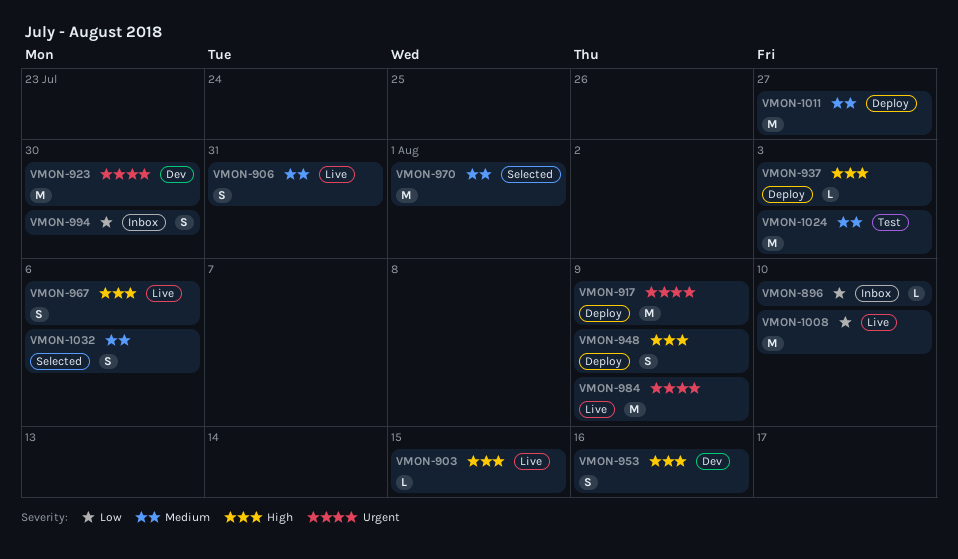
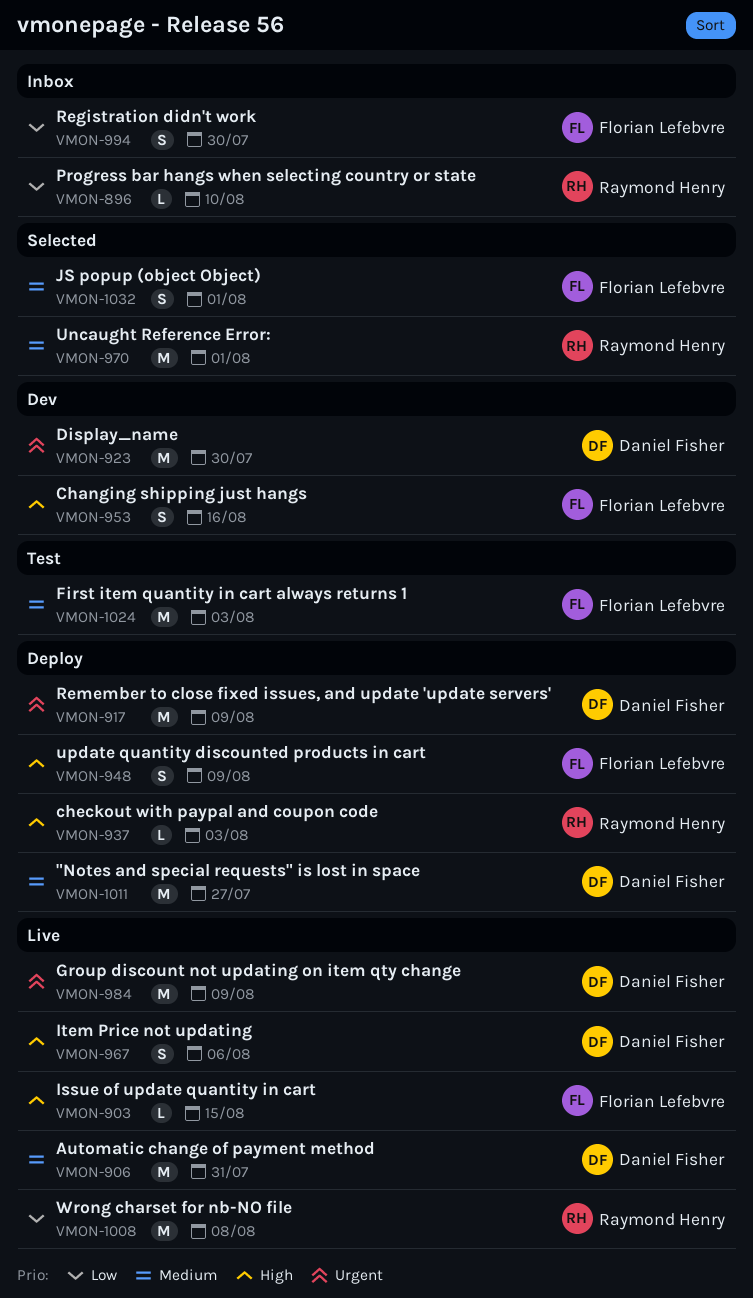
VMON-906, estimate: S -> M
VMON-1008, due: Aug 10 -> Aug 8
VMON-1032, due: Aug 6 -> Aug 1

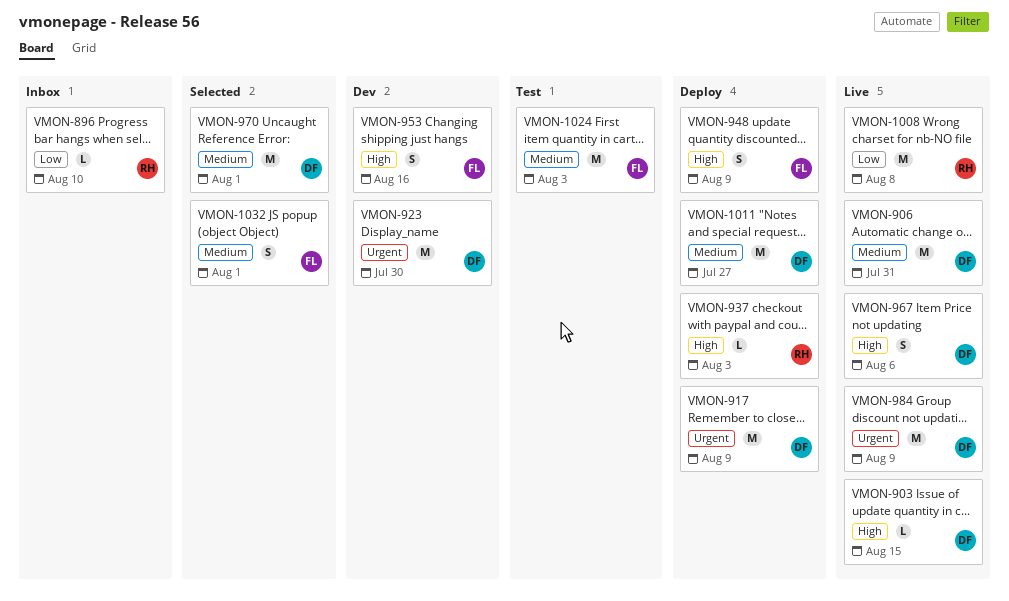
VMON-903, owner: Florian Lefebvre -> Daniel Fisher
VMON-970, owner: Raymond Henry -> Daniel Fisher
VMON-994: present -> none

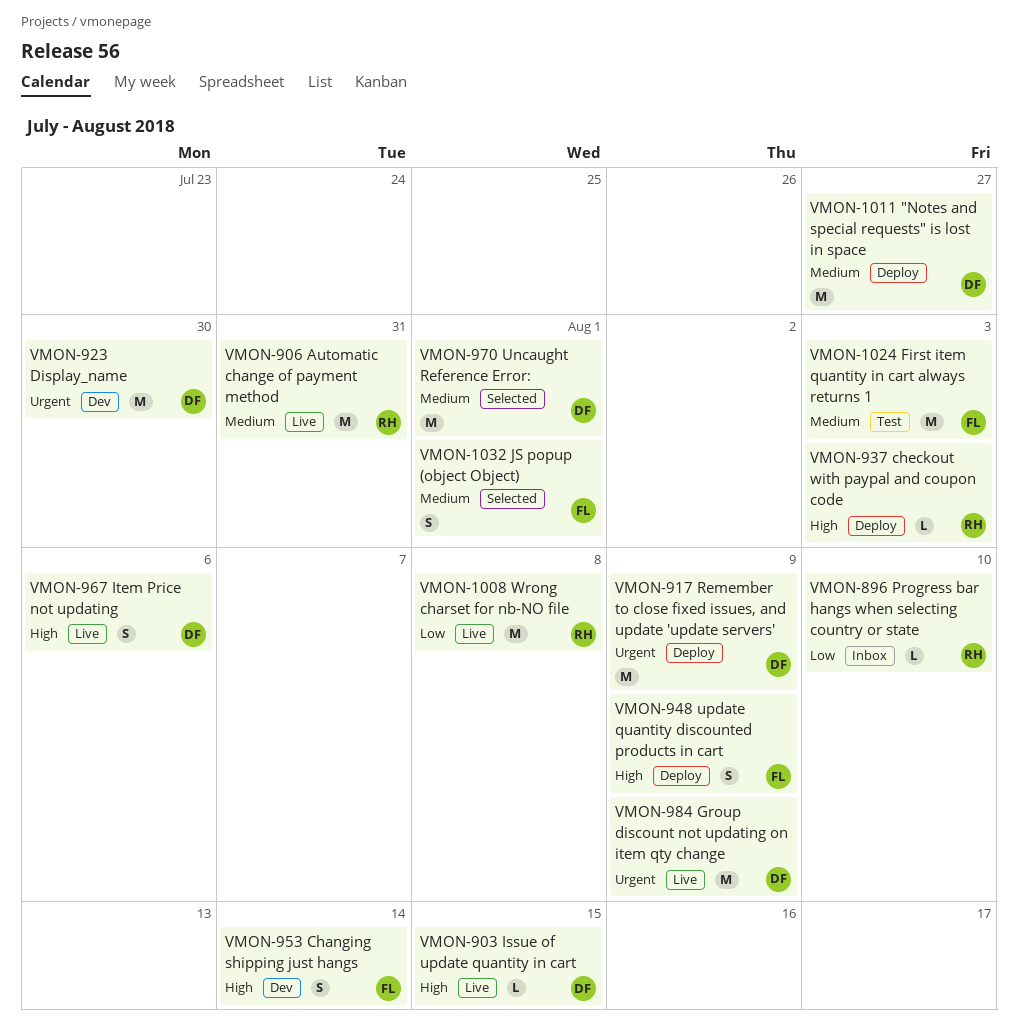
VMON-906, owner: DF -> RH
VMON-953, due: Aug 16 -> Aug 14

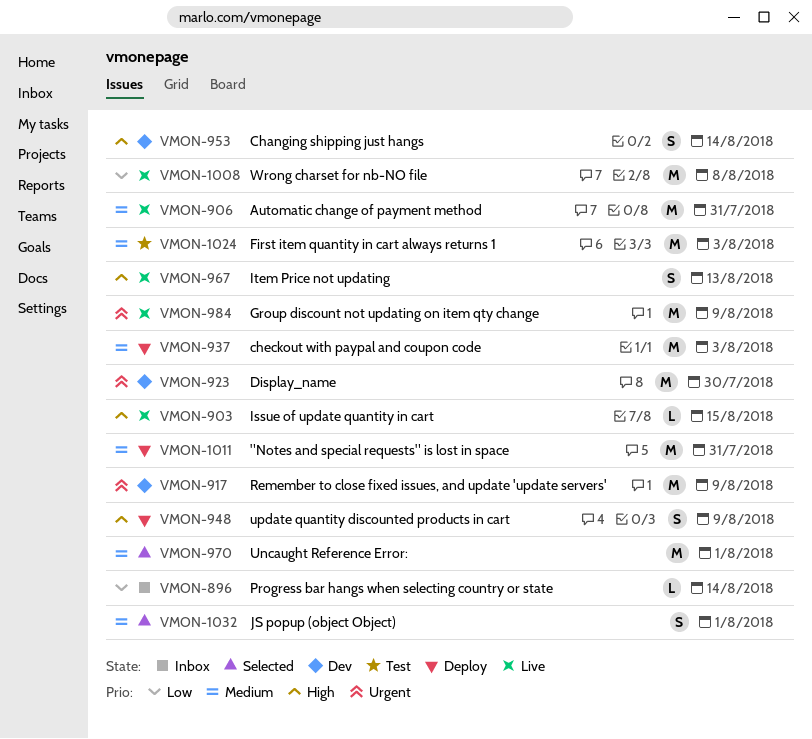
VMON-896, due: Aug 10 -> Aug 14
VMON-917, status: Deploy -> Dev
VMON-937, priority: High -> Medium
VMON-937, estimate: L -> M
VMON-967, due: Aug 6 -> Aug 13
VMON-1011, due: Jul 27 -> Jul 31

